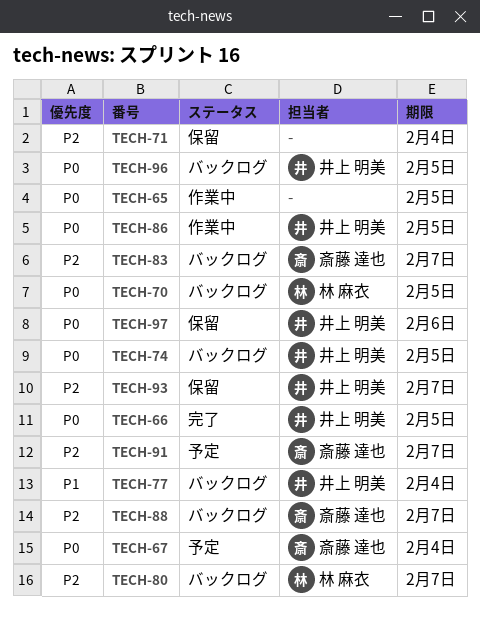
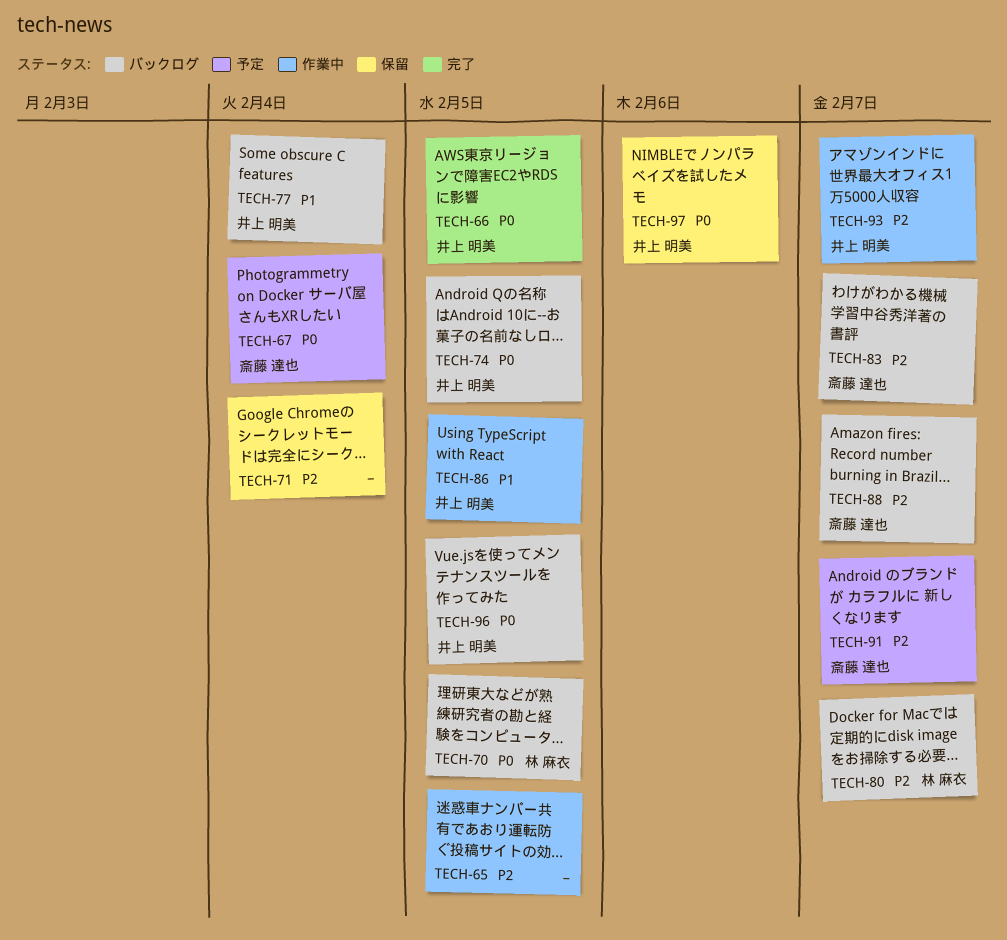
TECH-65, priority: P0 -> P2
TECH-86, priority: P0 -> P1
TECH-93, status: 保留 -> 作業中

